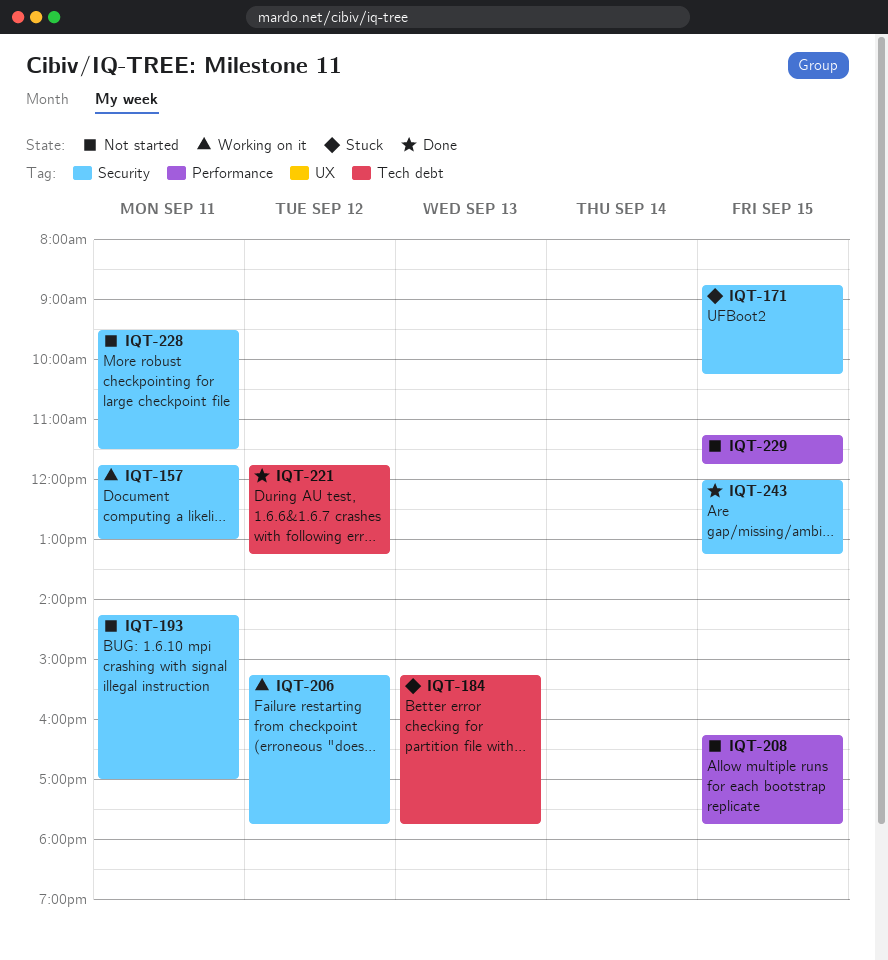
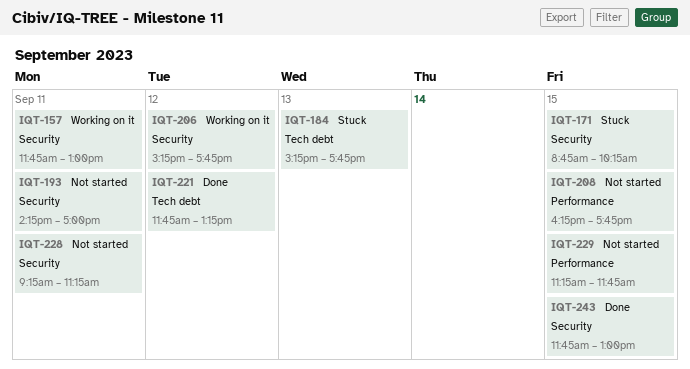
IQT-228, begins: 09:30 -> 09:15
IQT-228, ends: 11:30 -> 11:15
IQT-243, begins: 12:00 -> 11:45
IQT-243, ends: 13:15 -> 13:00

